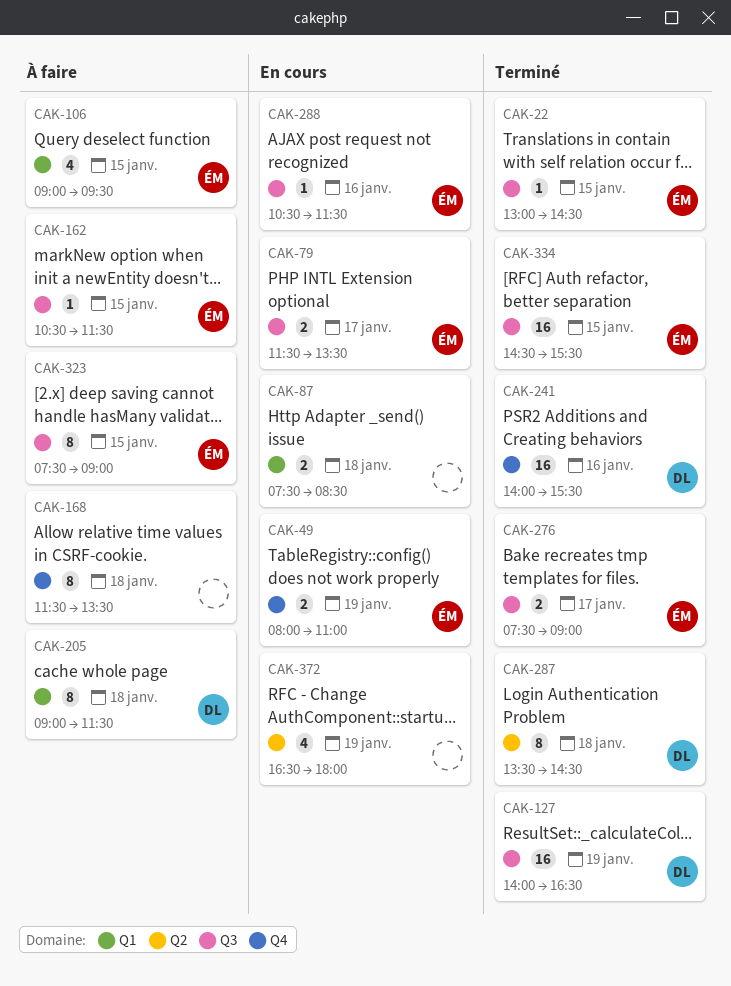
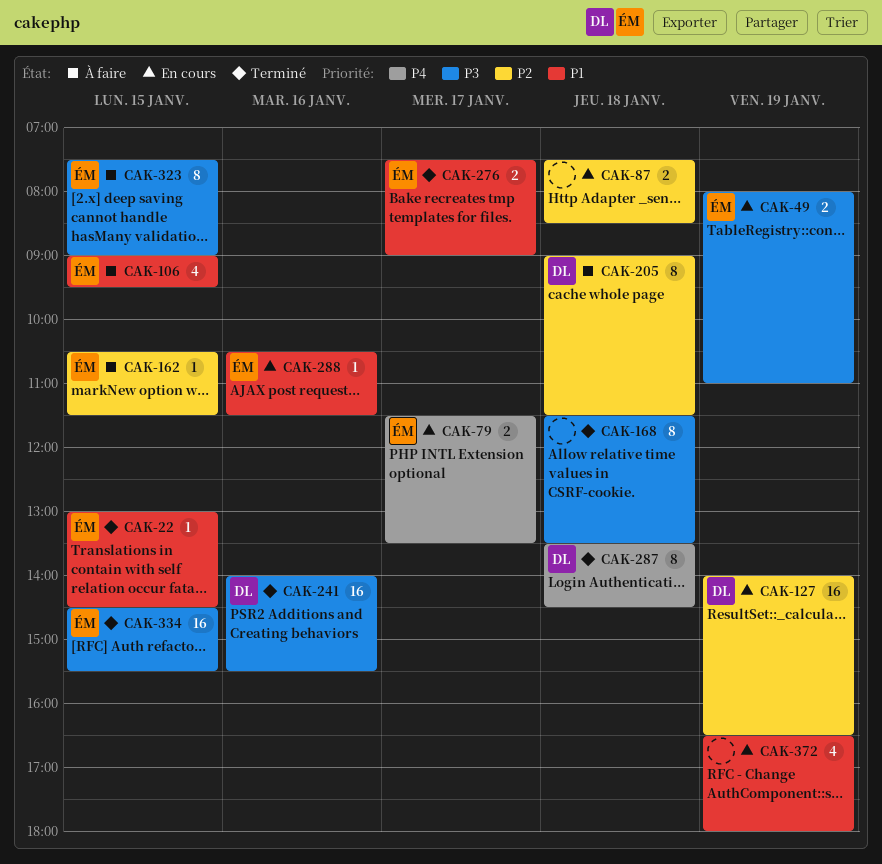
CAK-127, status: Terminé -> En cours
CAK-168, status: À faire -> Terminé

